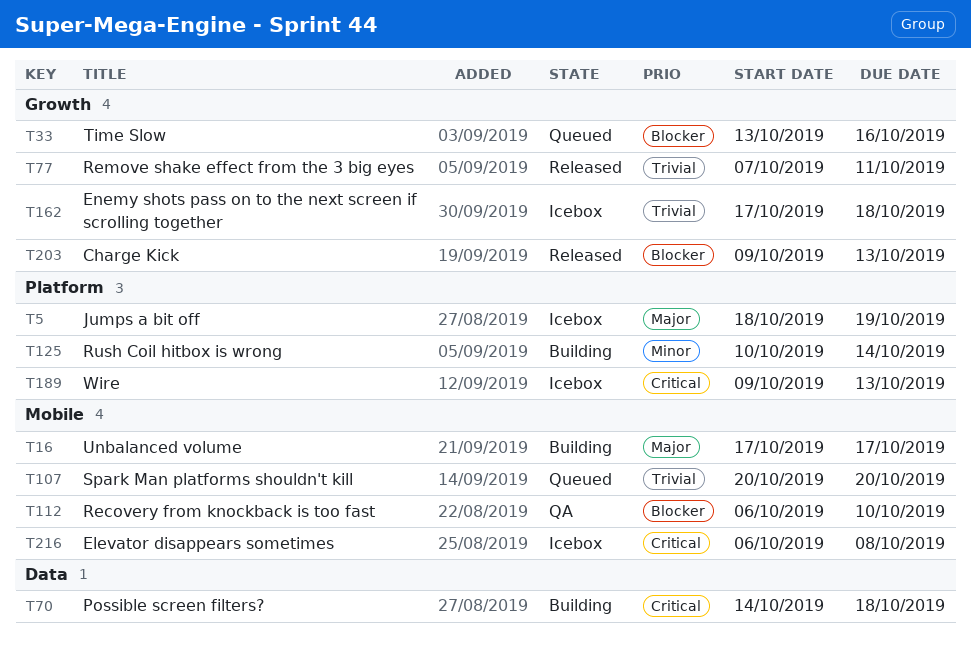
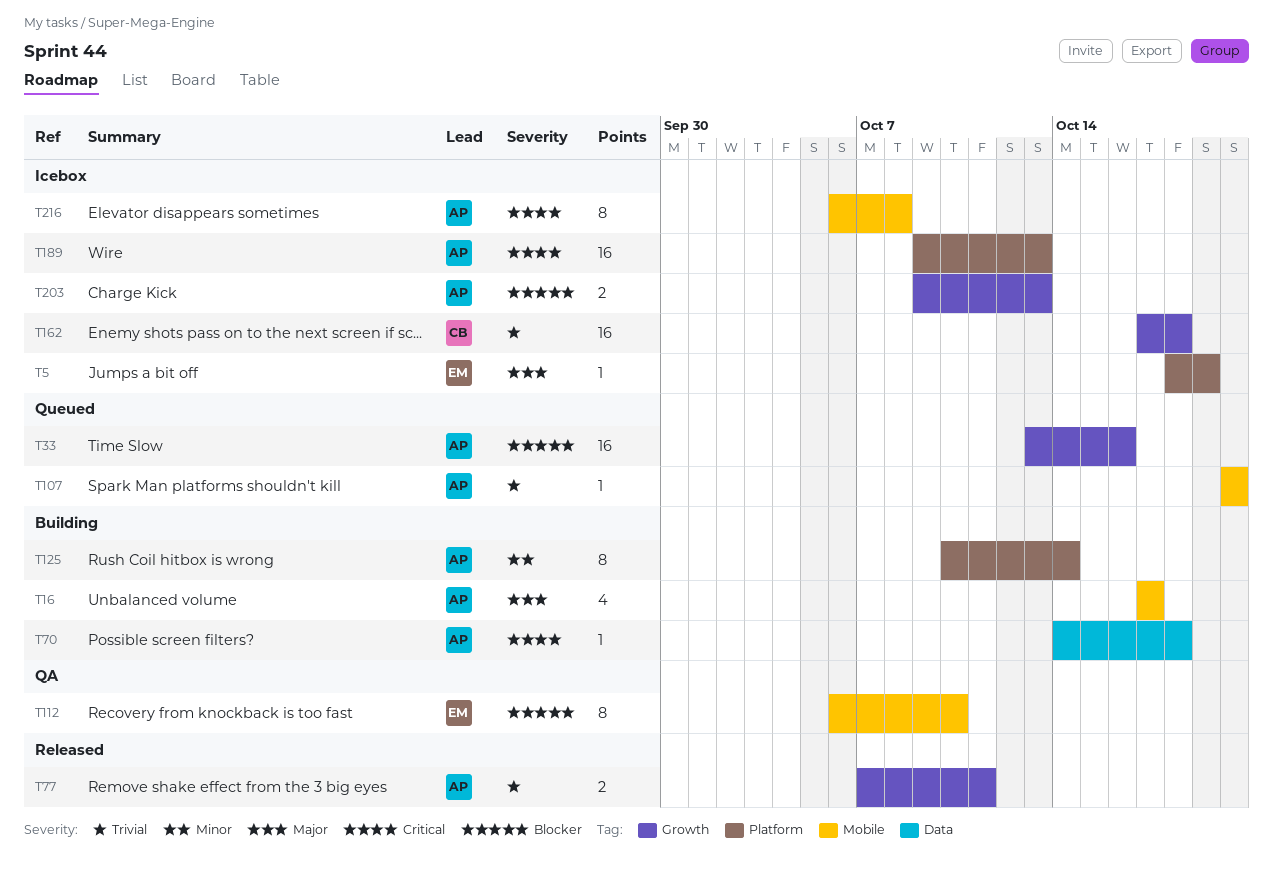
T203, status: Released -> Icebox

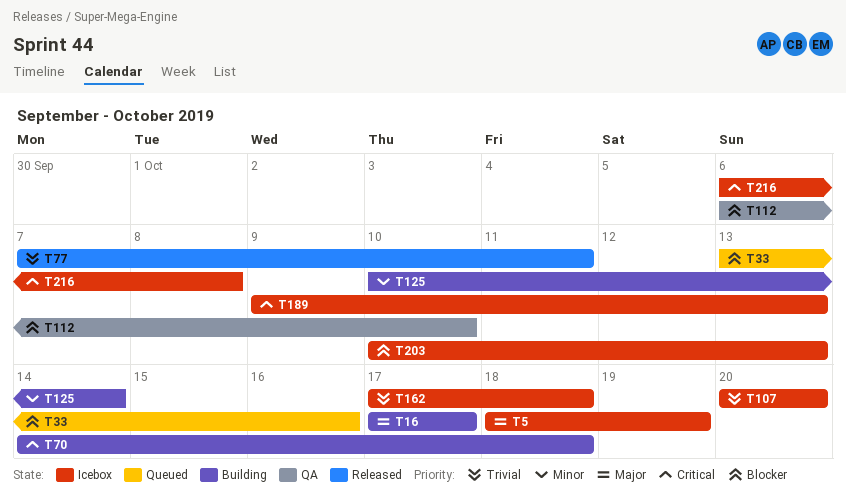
T107, status: Queued -> Icebox
T203, start: Oct 9 -> Oct 10

